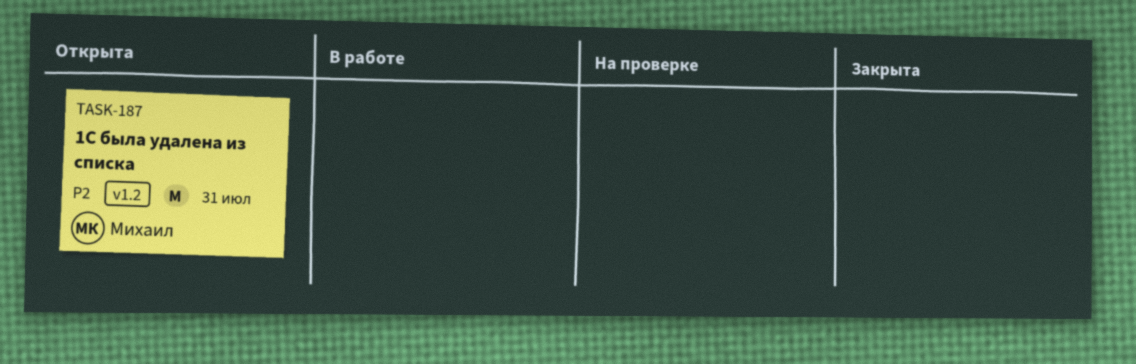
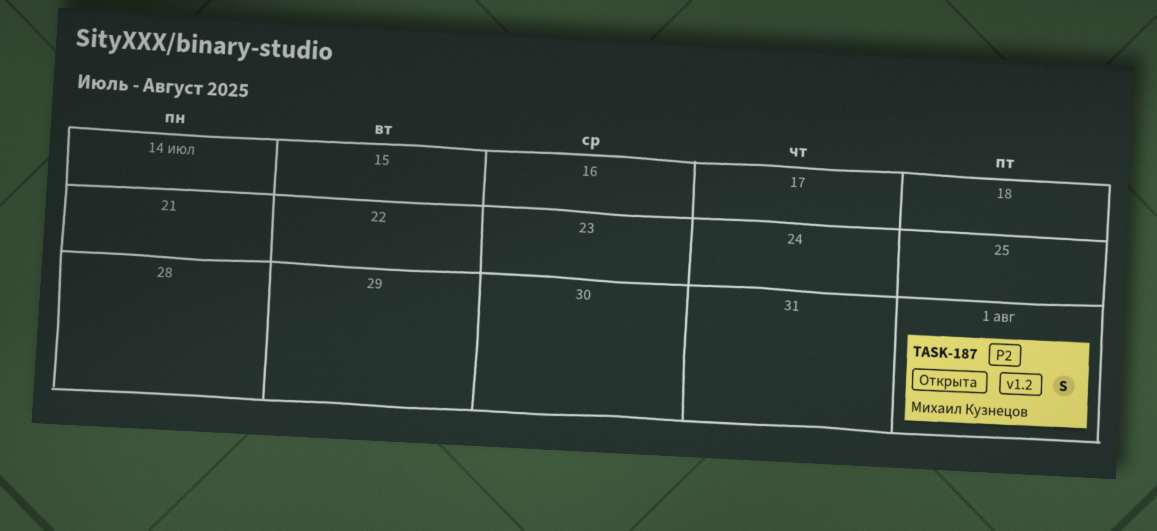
TASK-187, estimate: M -> S
TASK-187, due: Jul 31 -> Aug 1

